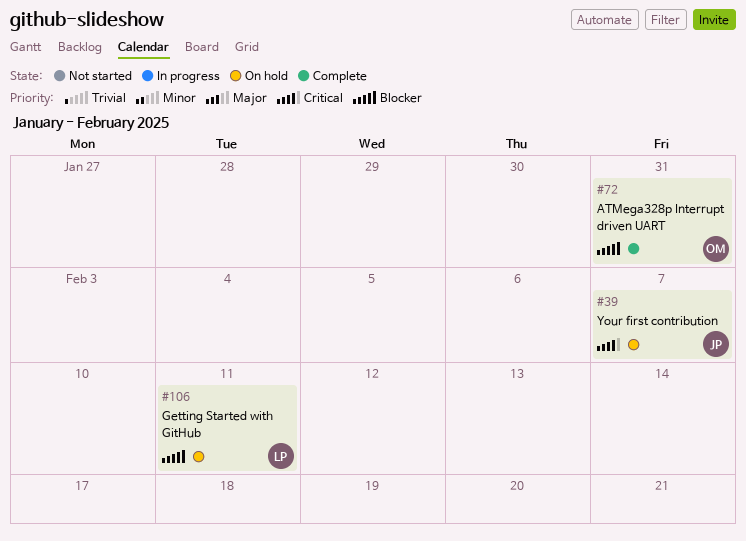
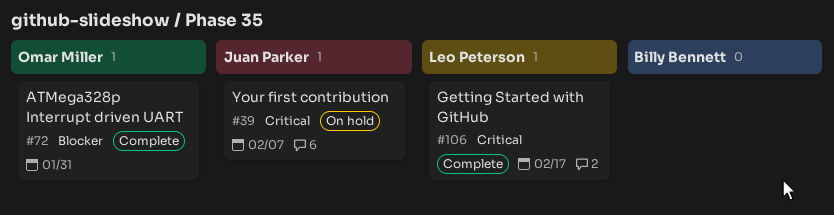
#106, status: On hold -> Complete
#106, priority: Blocker -> Critical
#106, due: Feb 11 -> Feb 17

